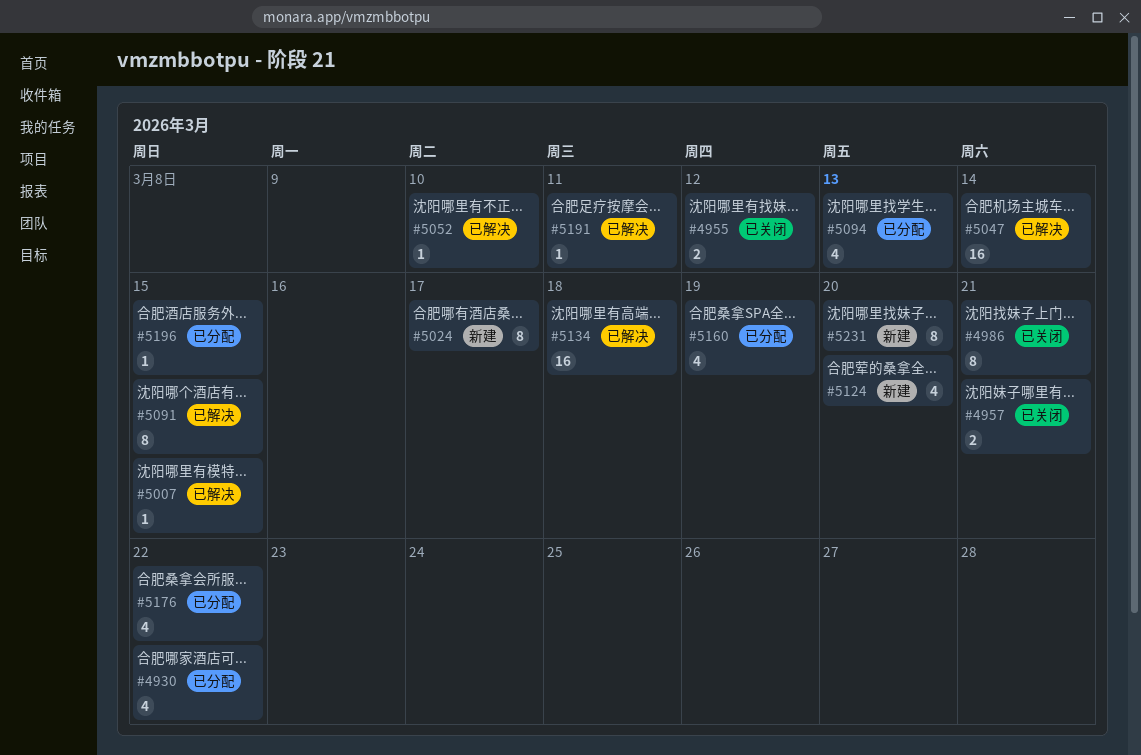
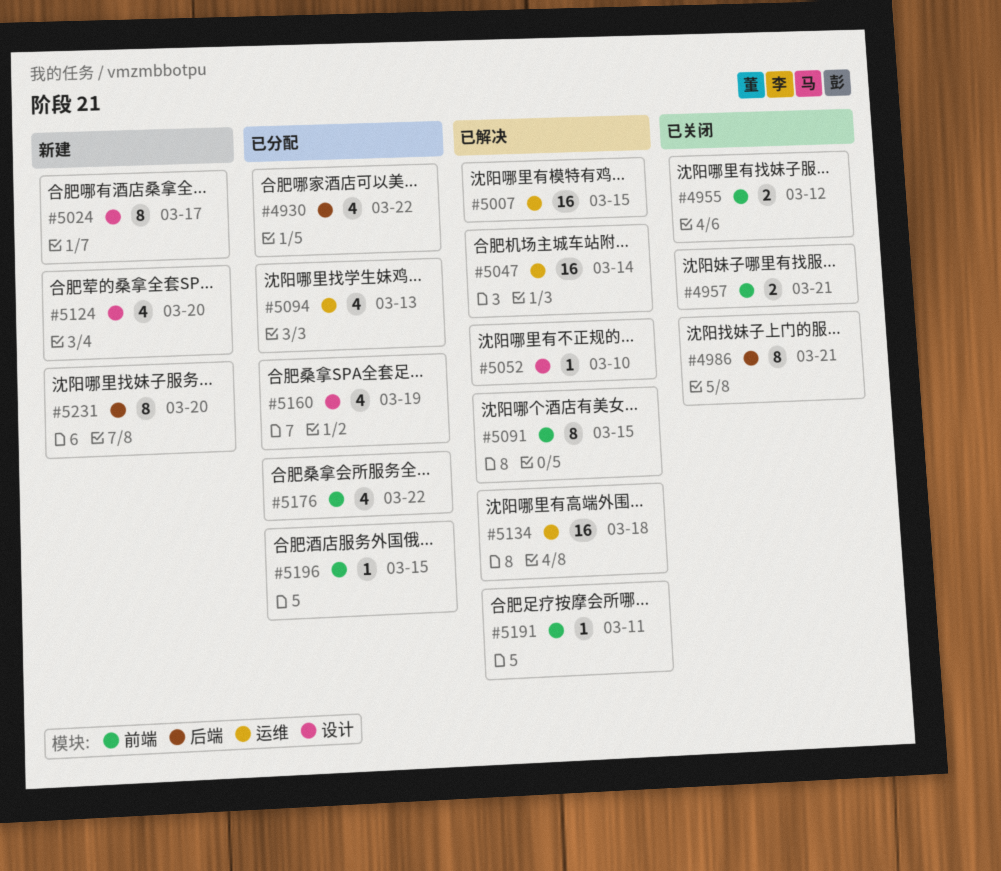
#5007, estimate: 1 -> 16

